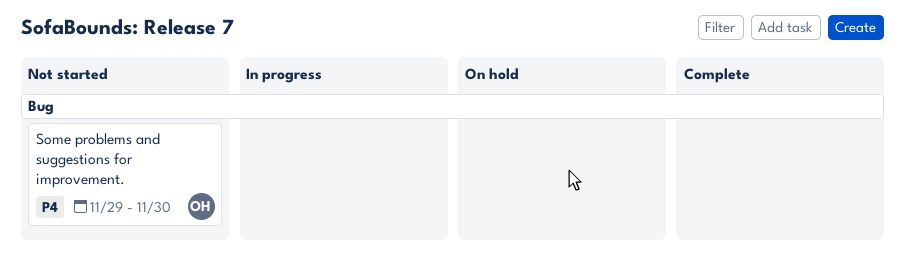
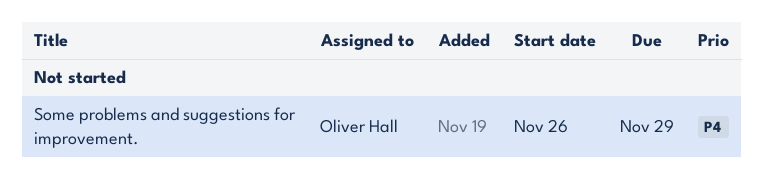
Some problems and suggestions for improvement., start: Nov 29 -> Nov 26
Some problems and suggestions for improvement., due: Nov 30 -> Nov 29

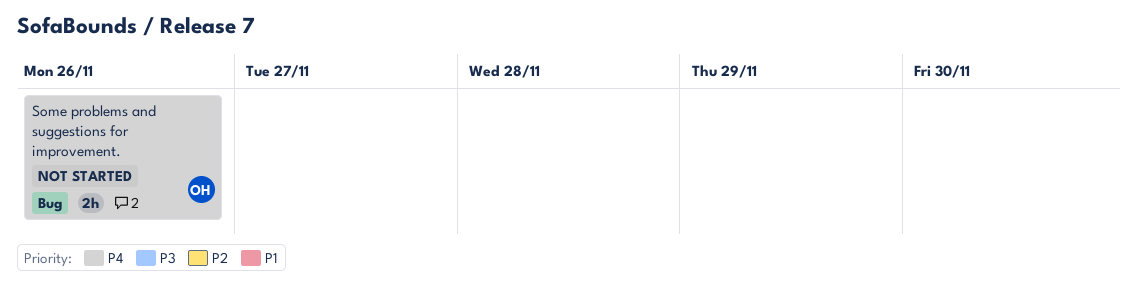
Some problems and suggestions for improvement., due: Nov 29 -> Nov 26

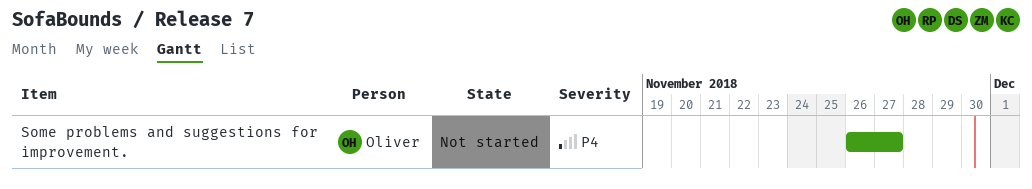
Some problems and suggestions for improvement., due: Nov 26 -> Nov 27

